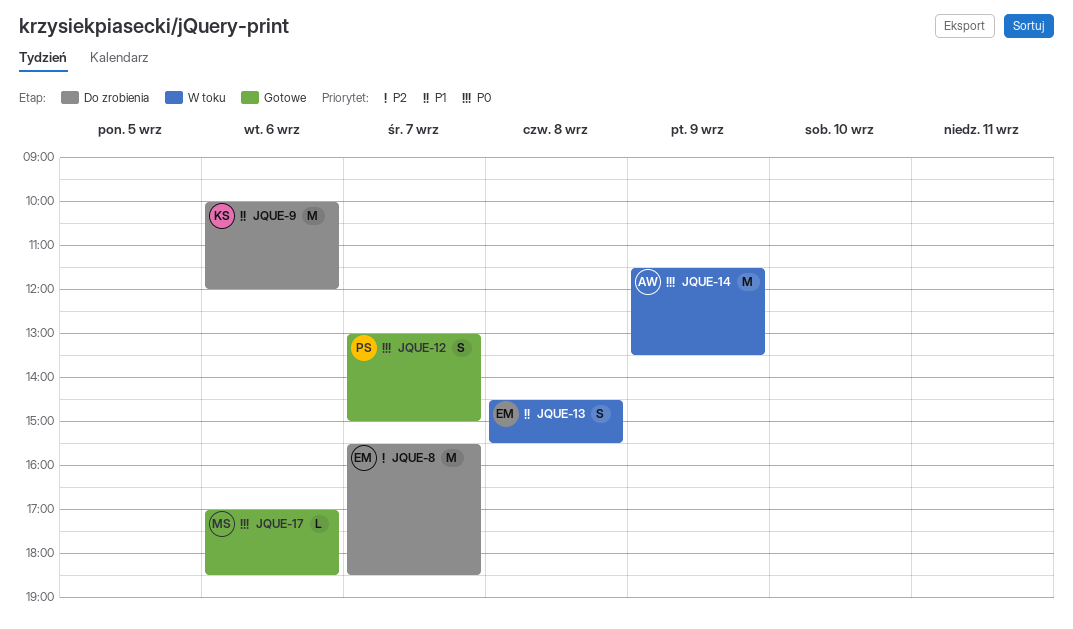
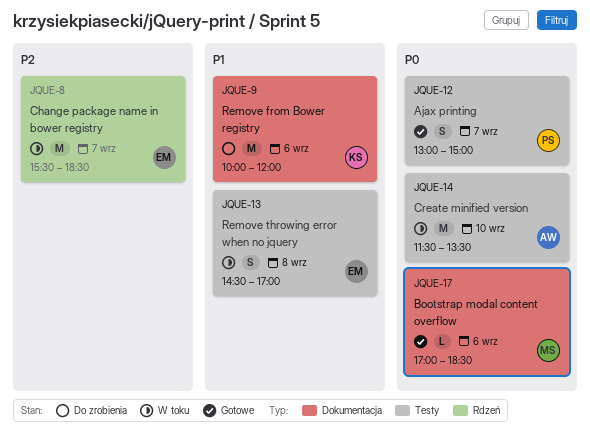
JQUE-8, status: Do zrobienia -> W toku
JQUE-13, ends: 15:30 -> 17:00
JQUE-14, day: Sep 9 -> Sep 10

